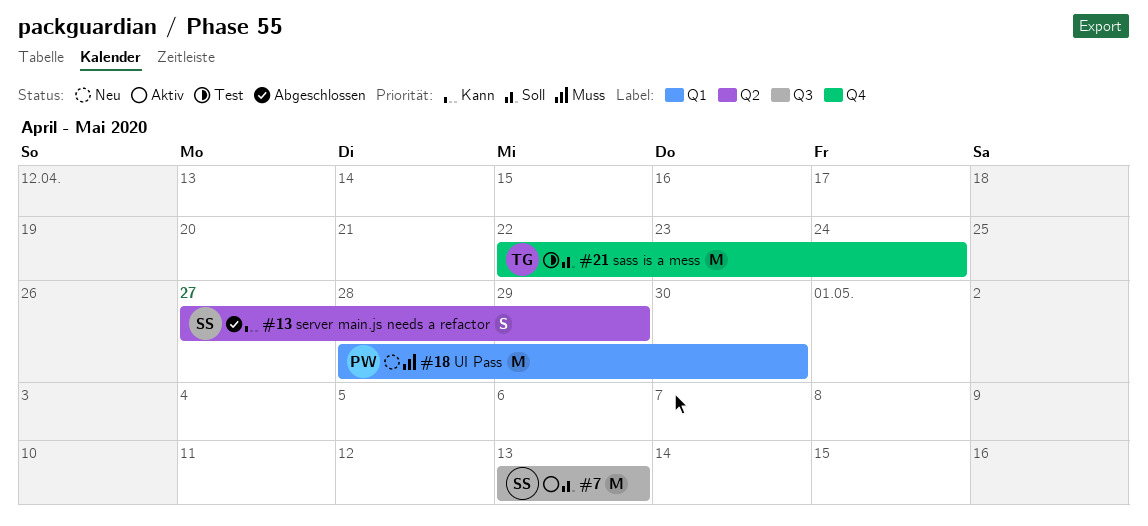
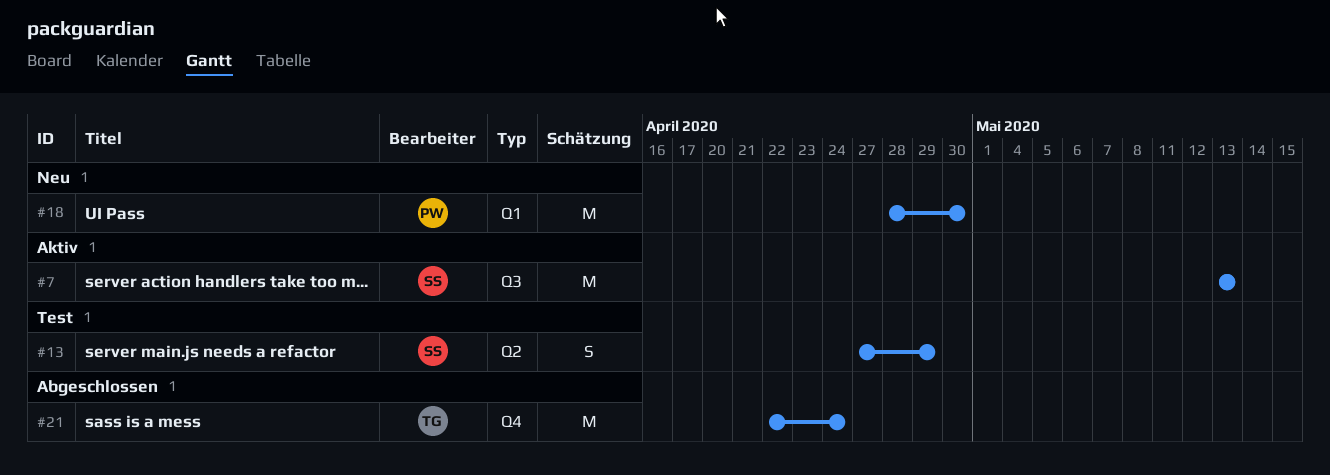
#13, status: Abgeschlossen -> Test
#21, status: Test -> Abgeschlossen

